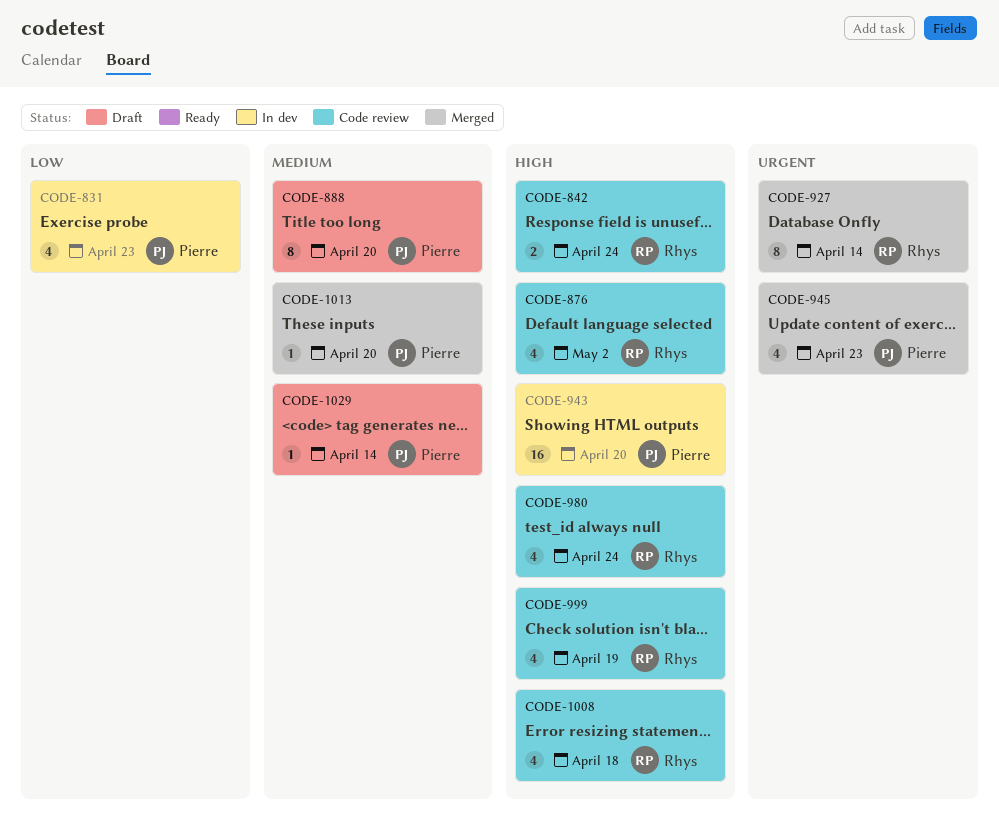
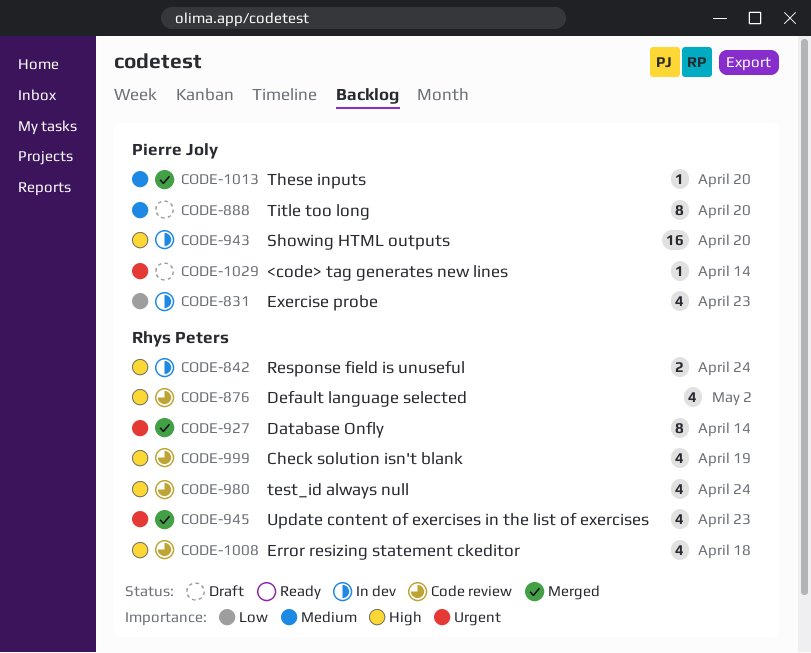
CODE-842, status: Code review -> In dev
CODE-945, owner: Pierre Joly -> Rhys Peters
CODE-1029, priority: Medium -> Urgent

